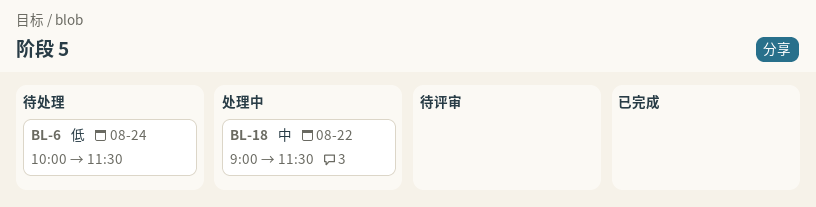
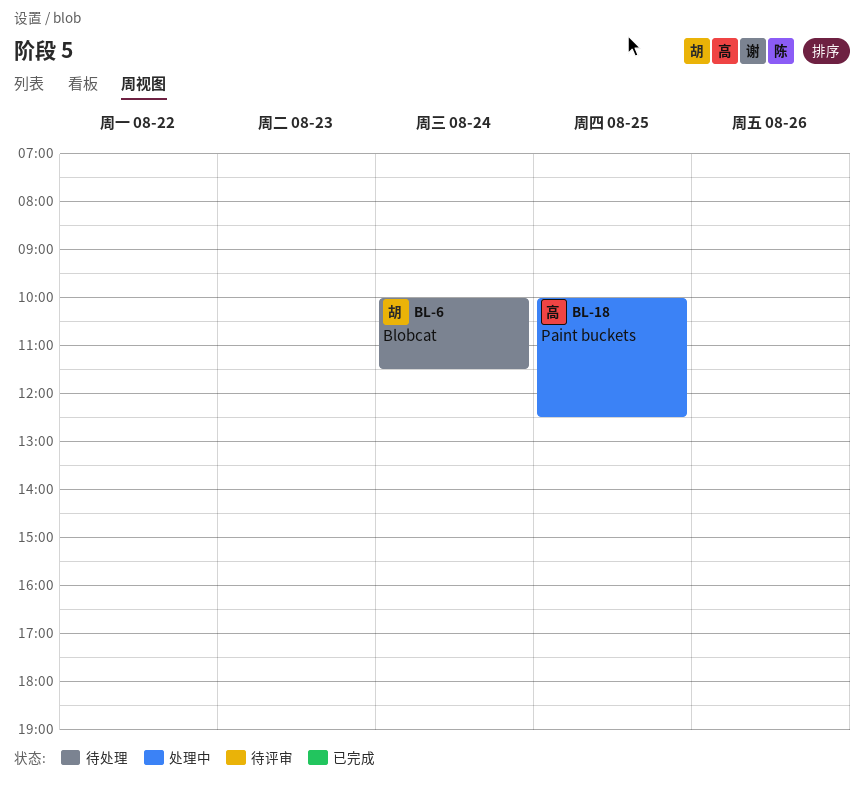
BL-18, day: Aug 22 -> Aug 25
BL-18, begins: 09:00 -> 10:00
BL-18, ends: 11:30 -> 12:30

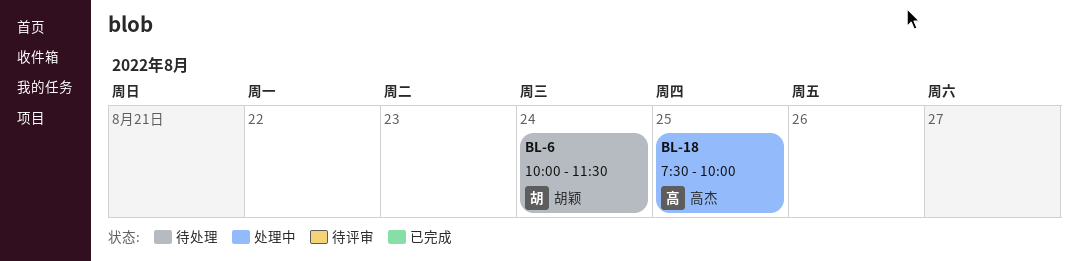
BL-18, begins: 10:00 -> 07:30
BL-18, ends: 12:30 -> 10:00

